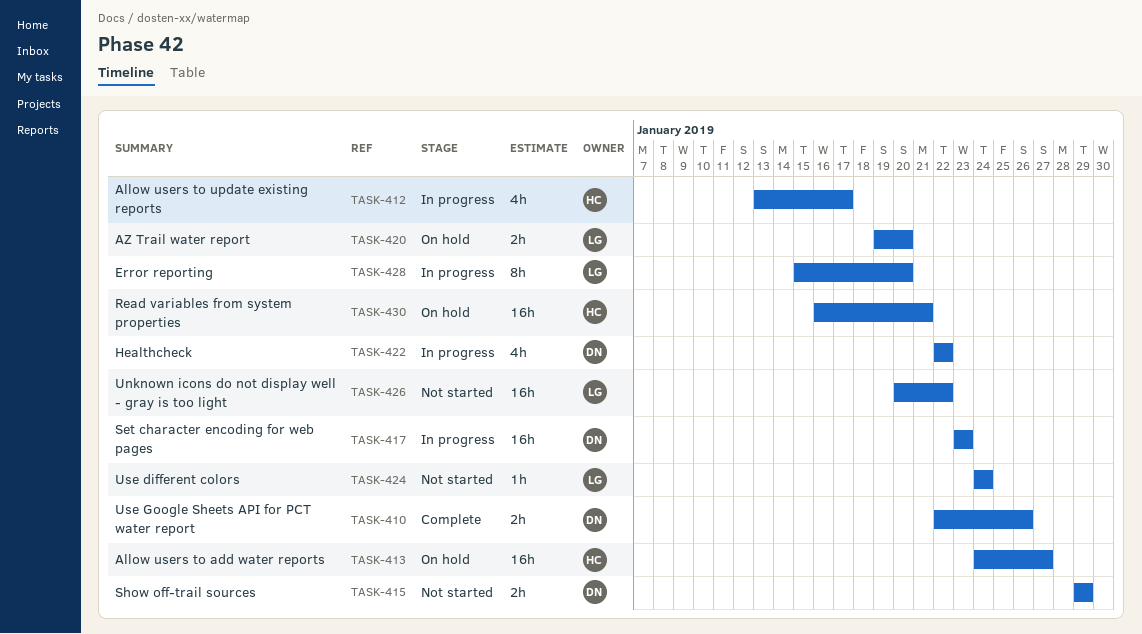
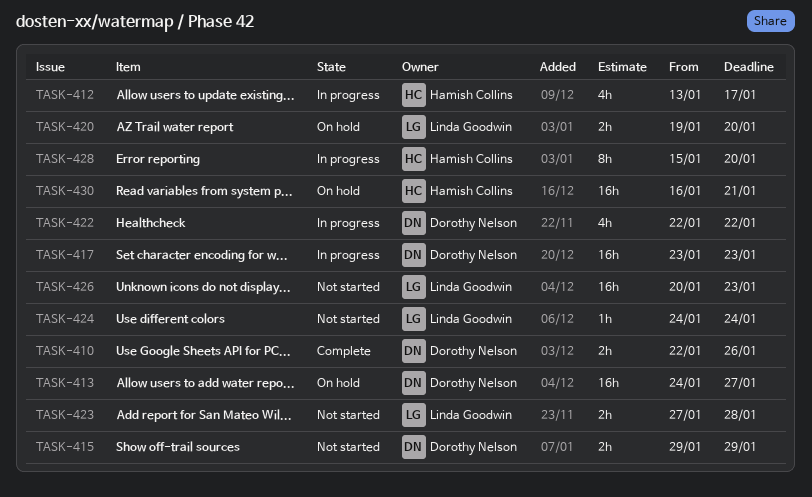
TASK-413, owner: Hamish Collins -> Dorothy Nelson
TASK-423: none -> present
TASK-426, due: Jan 22 -> Jan 23
TASK-428, owner: Linda Goodwin -> Hamish Collins

